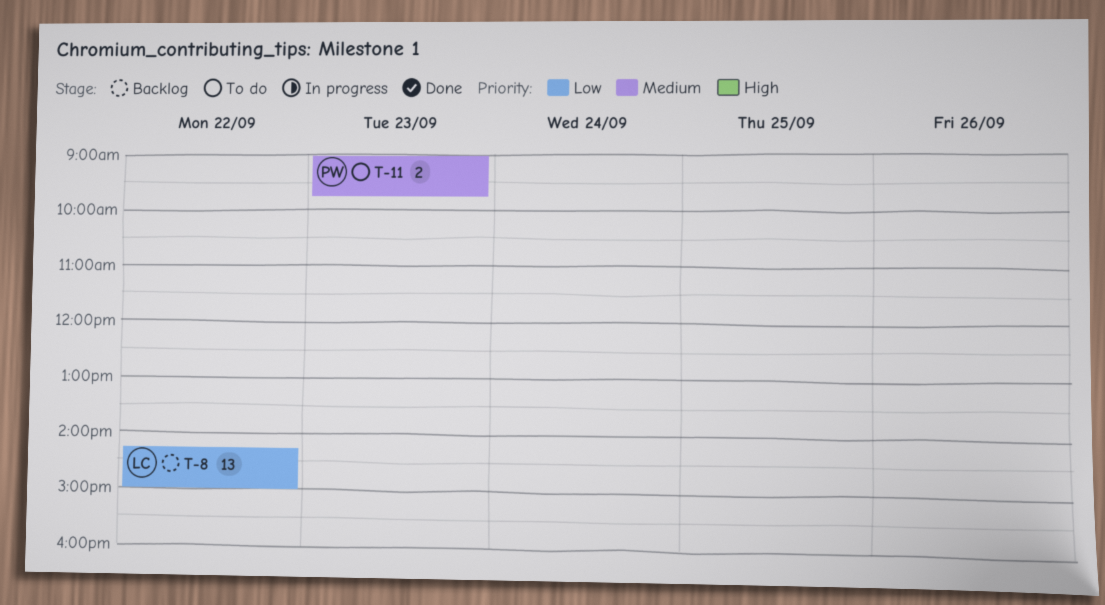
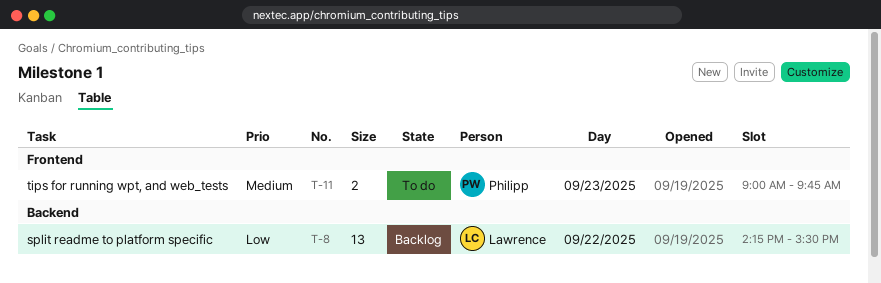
T-8, ends: 15:00 -> 15:30

